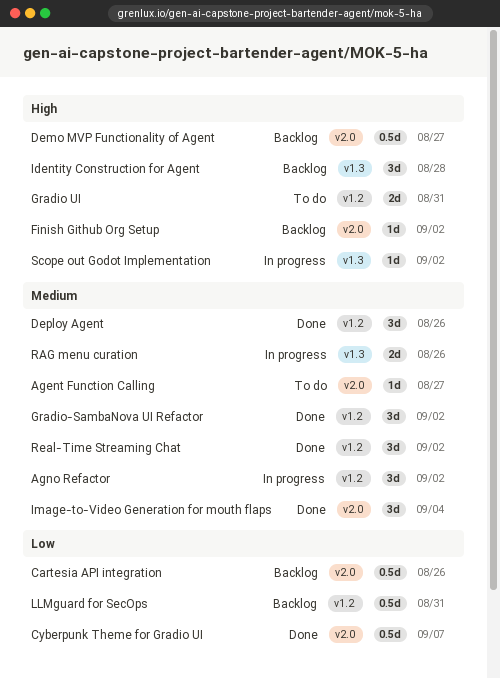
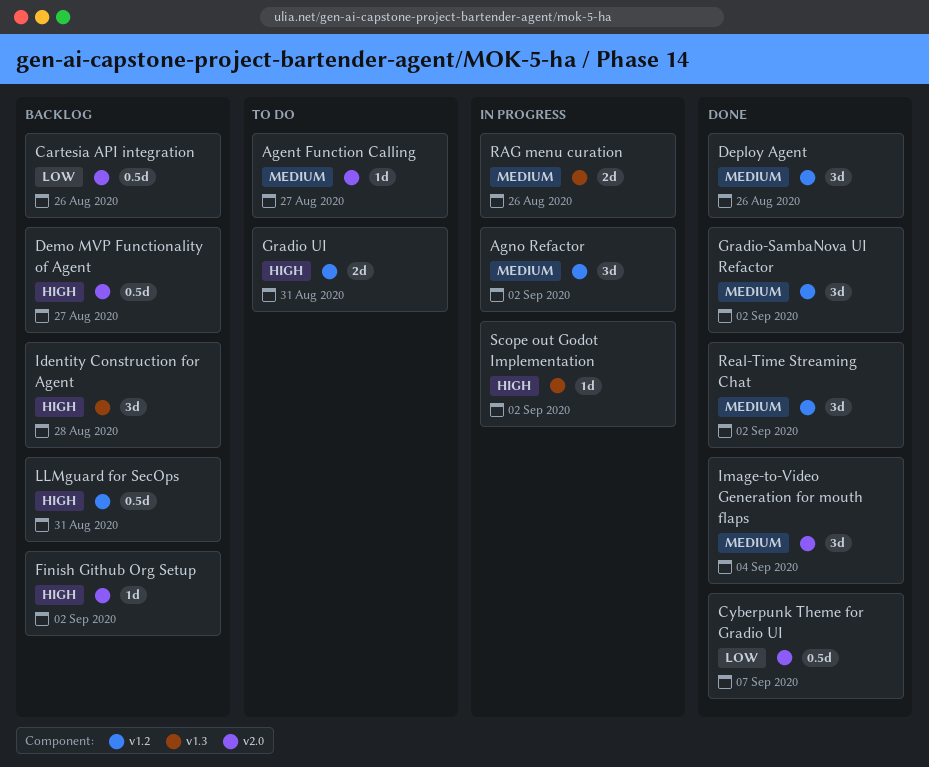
LLMguard for SecOps, priority: Low -> High

